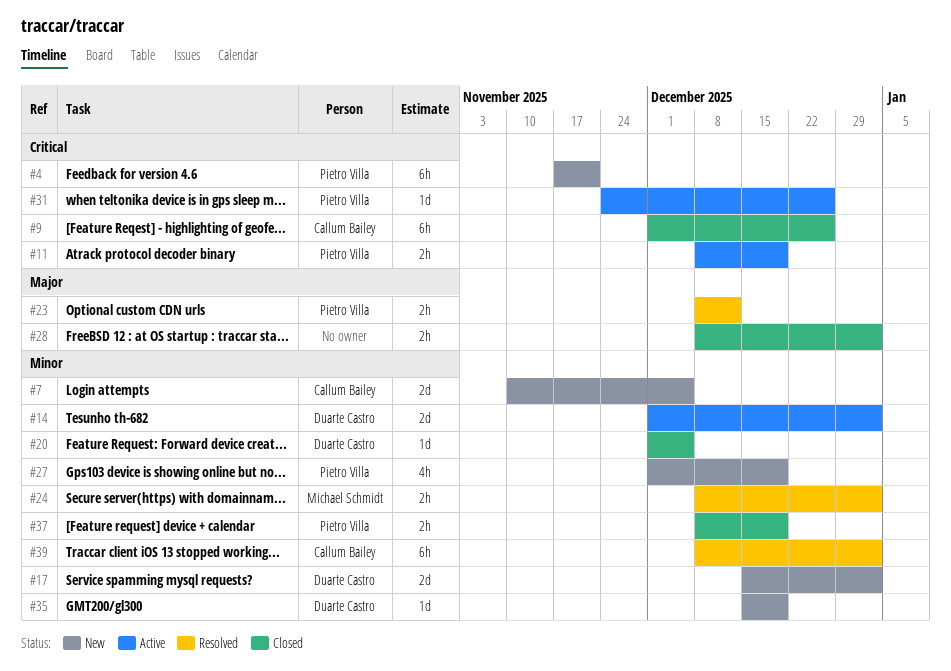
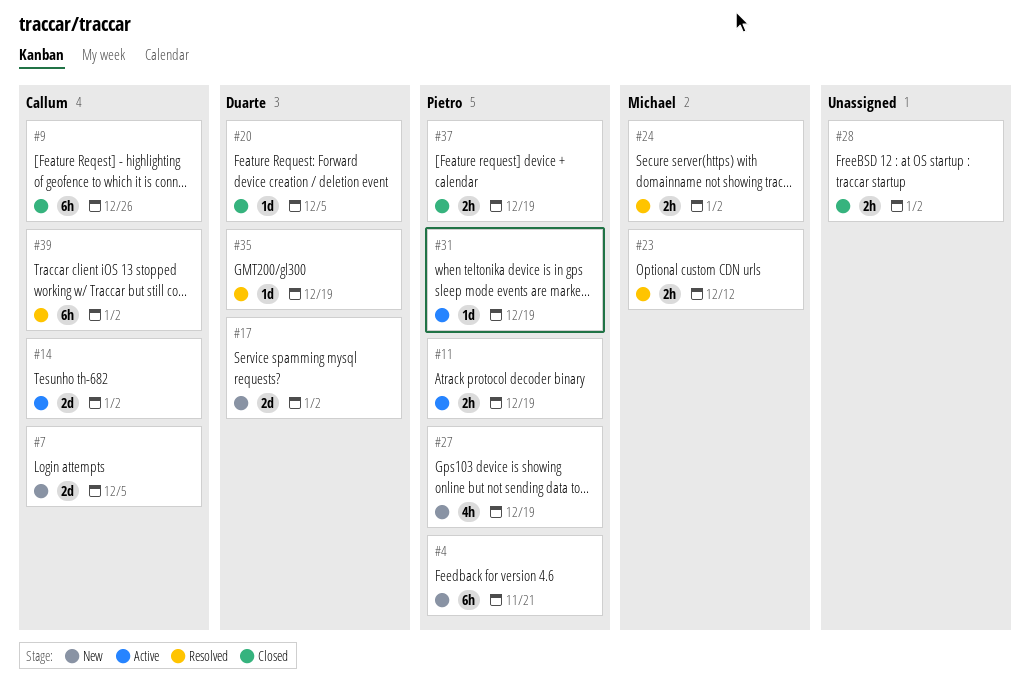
#14, owner: Duarte Castro -> Callum Bailey
#23, owner: Pietro Villa -> Michael Schmidt
#31, due: Dec 26 -> Dec 19
#35, status: New -> Resolved

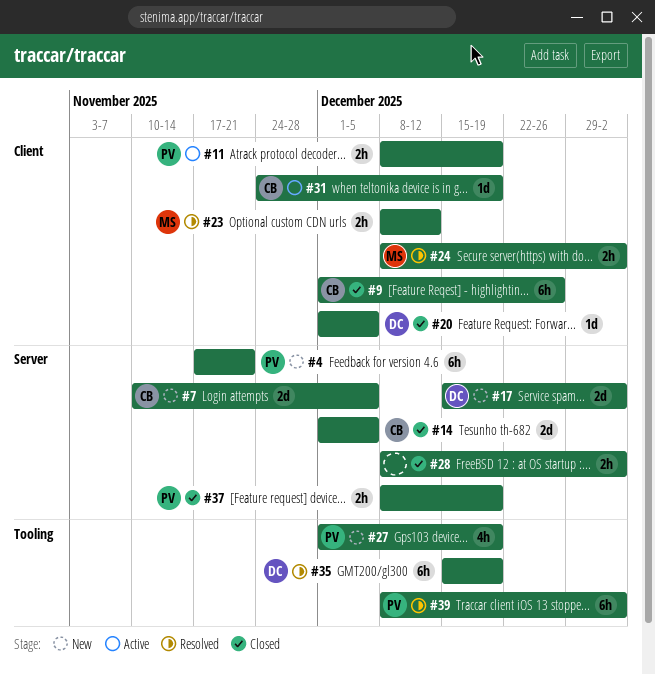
#14, status: Active -> Closed
#14, due: Jan 2 -> Dec 5
#31, owner: Pietro -> Callum
#35, estimate: 1d -> 6h
#39, owner: Callum -> Pietro

